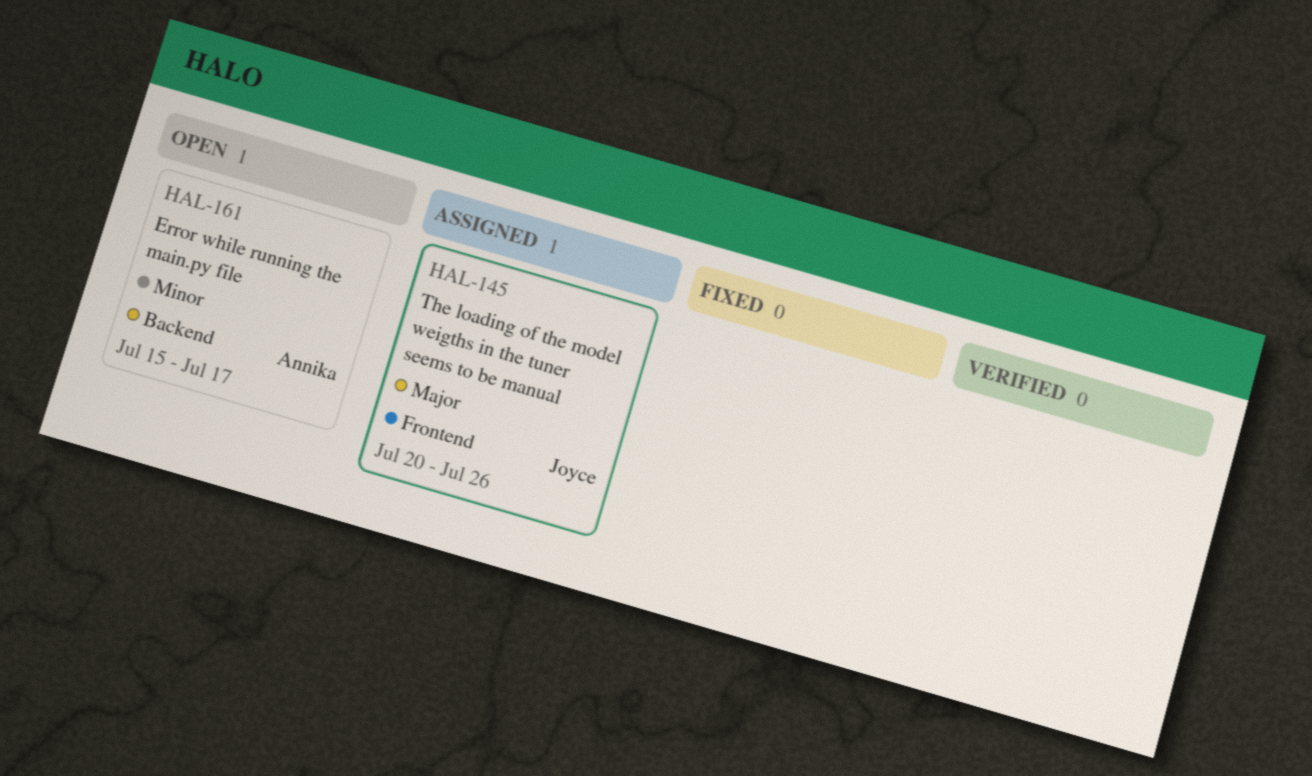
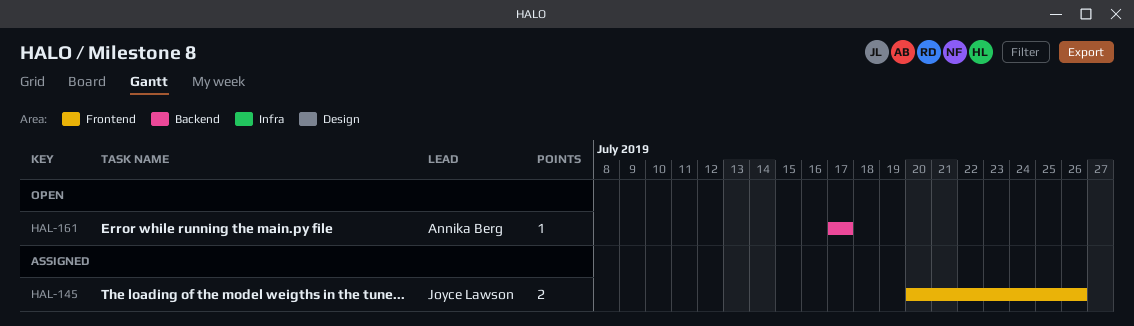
HAL-161, start: Jul 15 -> Jul 17

